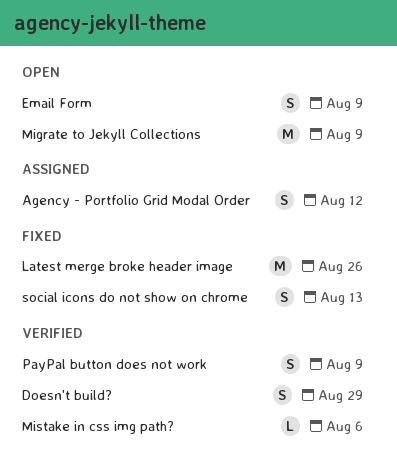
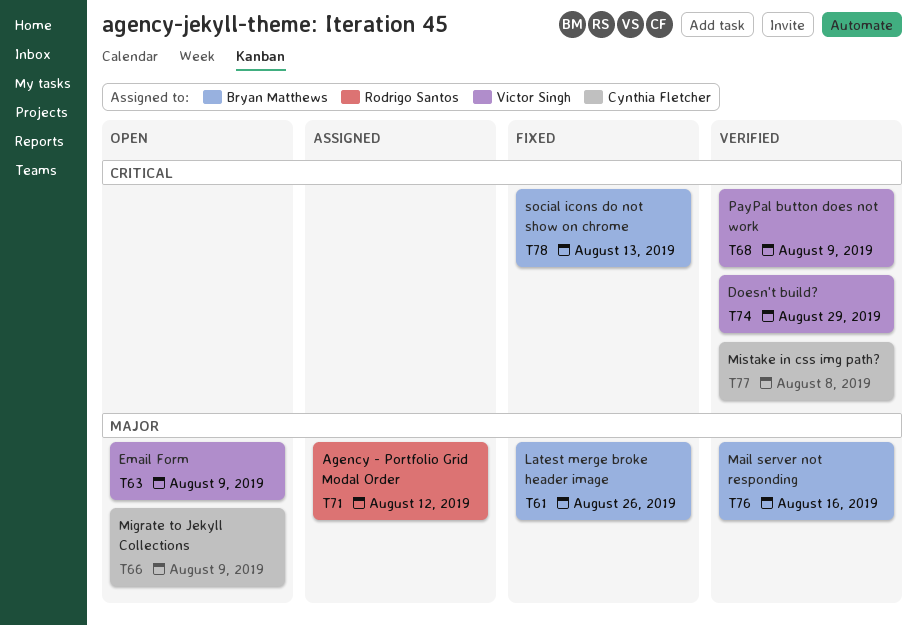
Mail server not responding: none -> present
Mistake in css img path?, due: Aug 6 -> Aug 8

